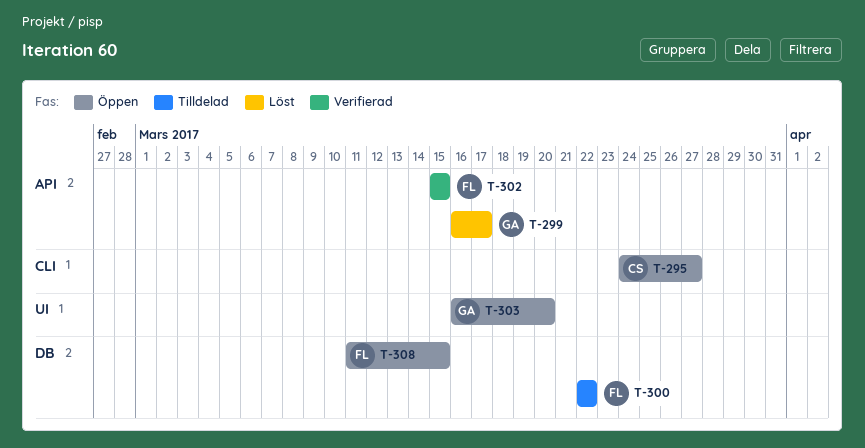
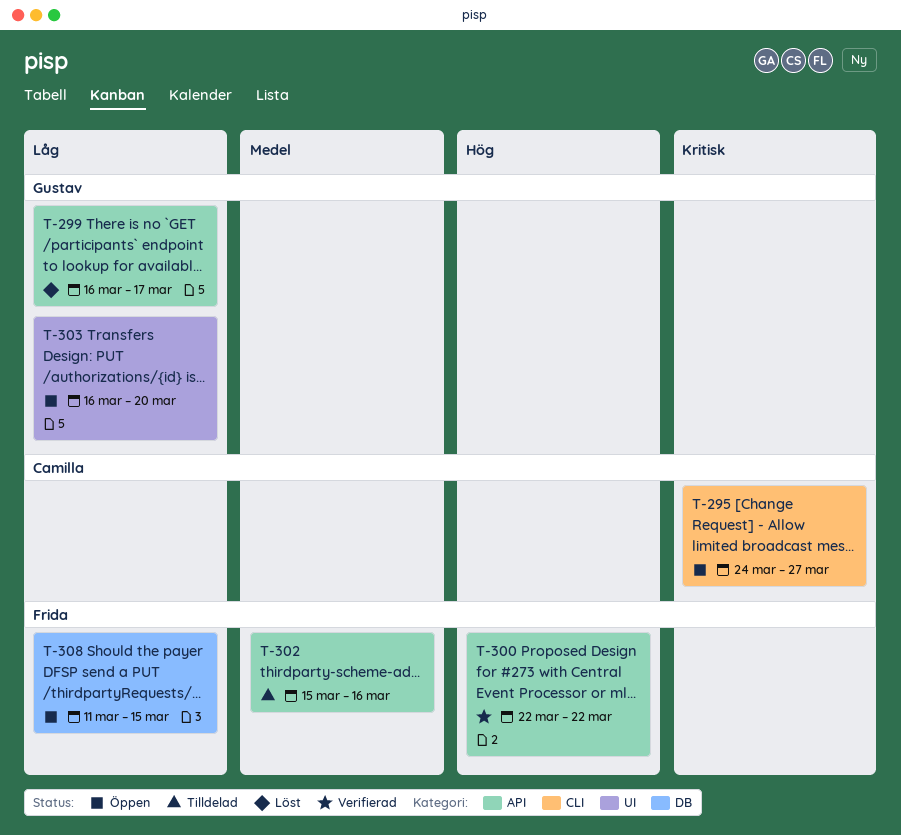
T-300, status: Tilldelad -> Verifierad
T-300, label: DB -> API
T-302, status: Verifierad -> Tilldelad
T-302, due: Mar 15 -> Mar 16

